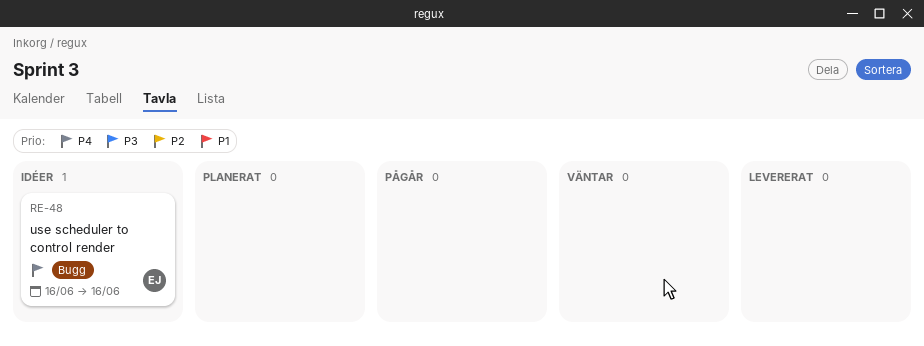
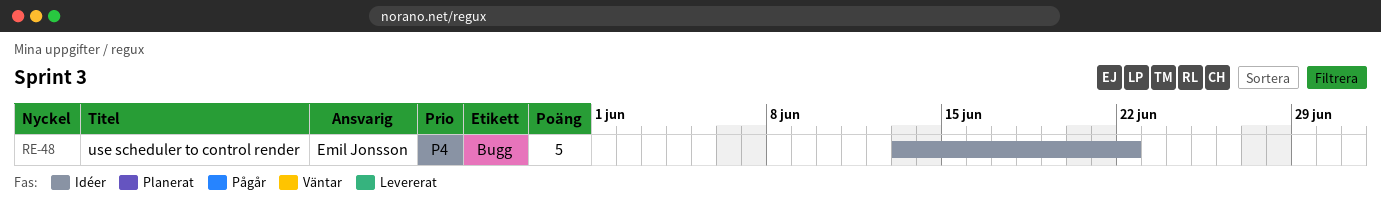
RE-48, start: Jun 16 -> Jun 13
RE-48, due: Jun 16 -> Jun 22

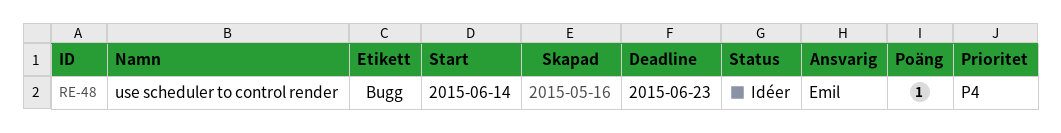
RE-48, estimate: 5 -> 1
RE-48, start: Jun 13 -> Jun 14
RE-48, due: Jun 22 -> Jun 23

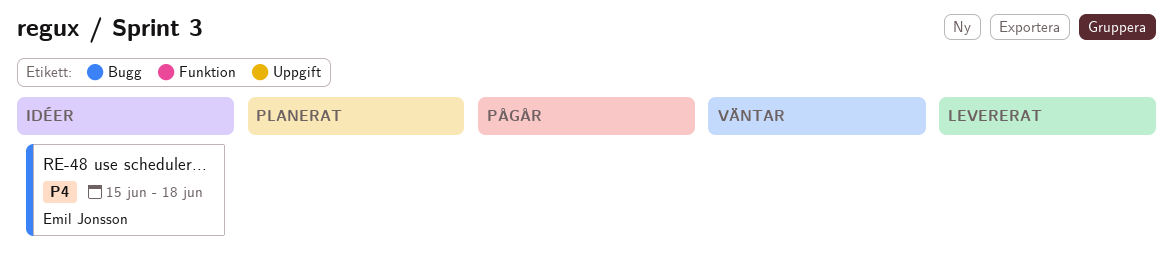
RE-48, start: Jun 14 -> Jun 15
RE-48, due: Jun 23 -> Jun 18

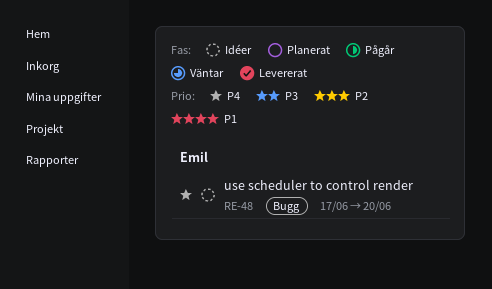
RE-48, start: Jun 15 -> Jun 17
RE-48, due: Jun 18 -> Jun 20

